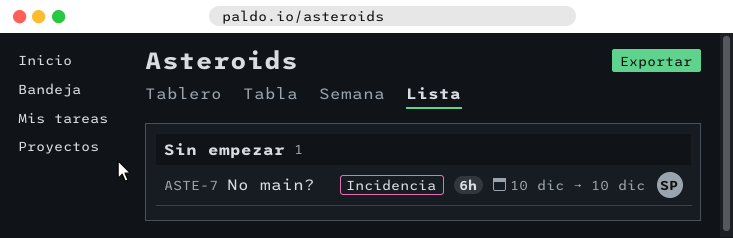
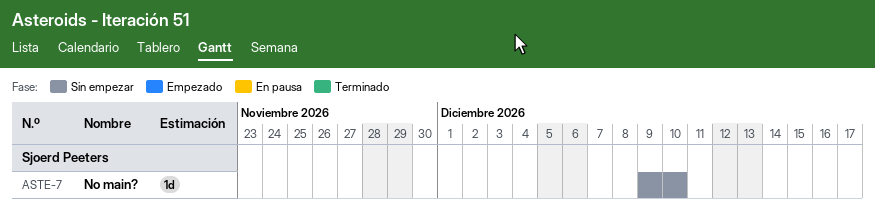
ASTE-7, estimate: 6h -> 1d
ASTE-7, start: Dec 10 -> Dec 9

